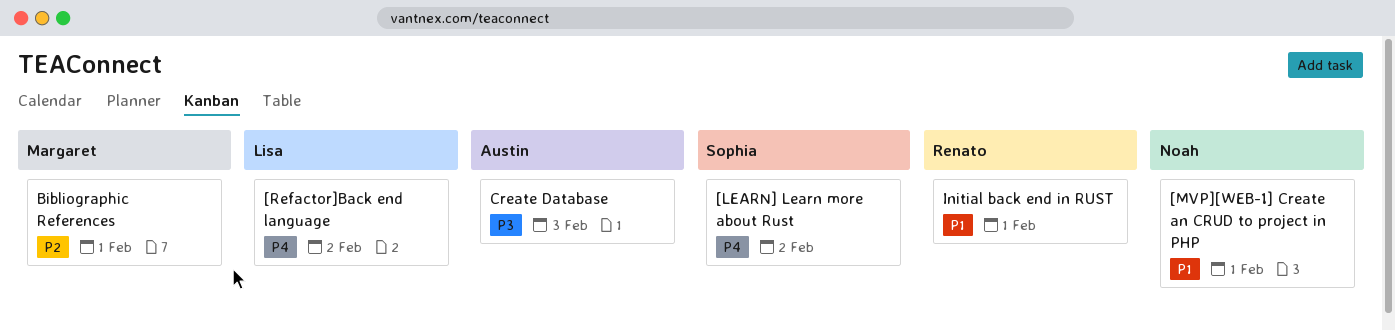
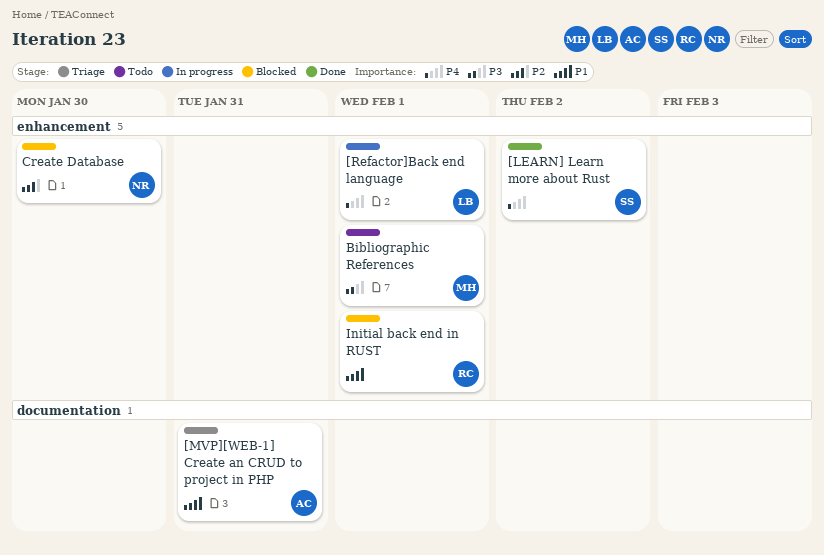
[MVP][WEB-1] Create an CRUD to project in PHP, owner: Noah -> Austin
[MVP][WEB-1] Create an CRUD to project in PHP, due: Feb 1 -> Jan 31
[Refactor]Back end language, due: Feb 2 -> Feb 1
Bibliographic References, priority: P2 -> P3
Create Database, owner: Austin -> Noah
Create Database, priority: P3 -> P2
Create Database, due: Feb 3 -> Jan 30

